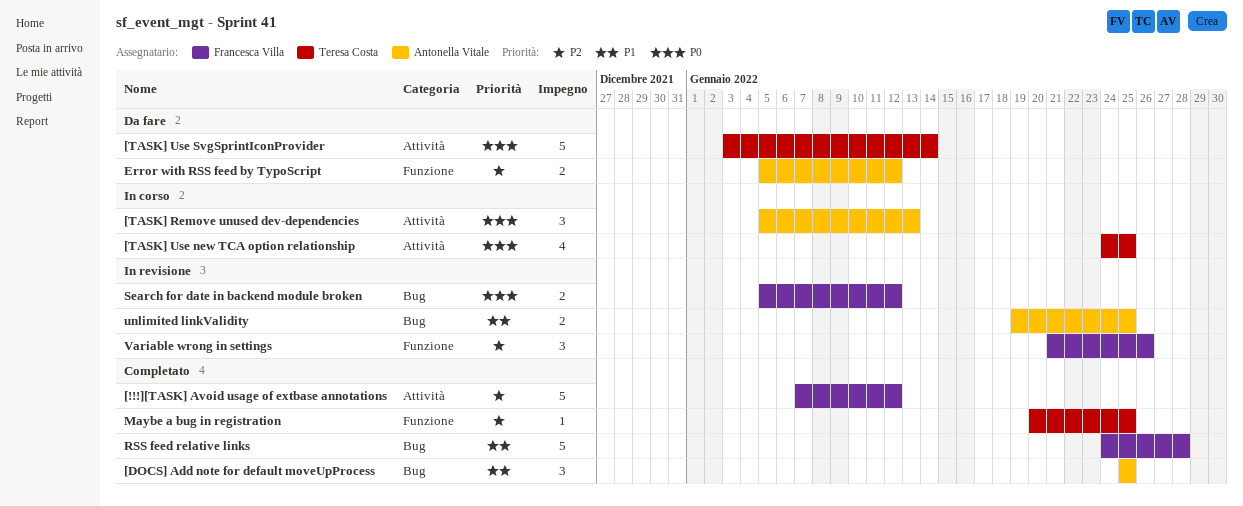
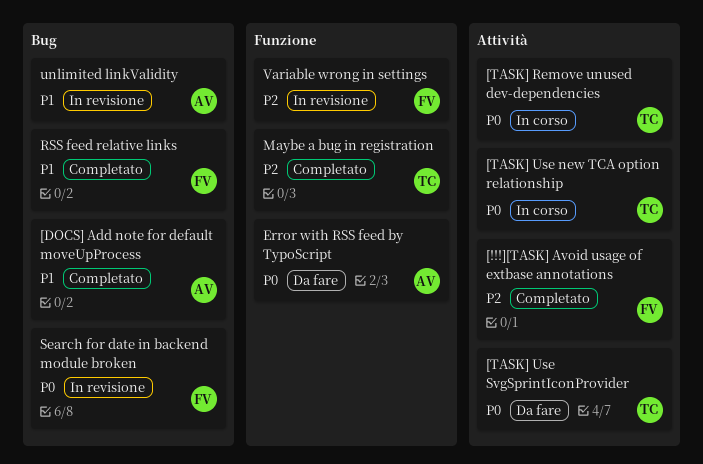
[TASK] Remove unused dev-dependencies, owner: Antonella Vitale -> Teresa Costa
Error with RSS feed by TypoScript, priority: P2 -> P0

